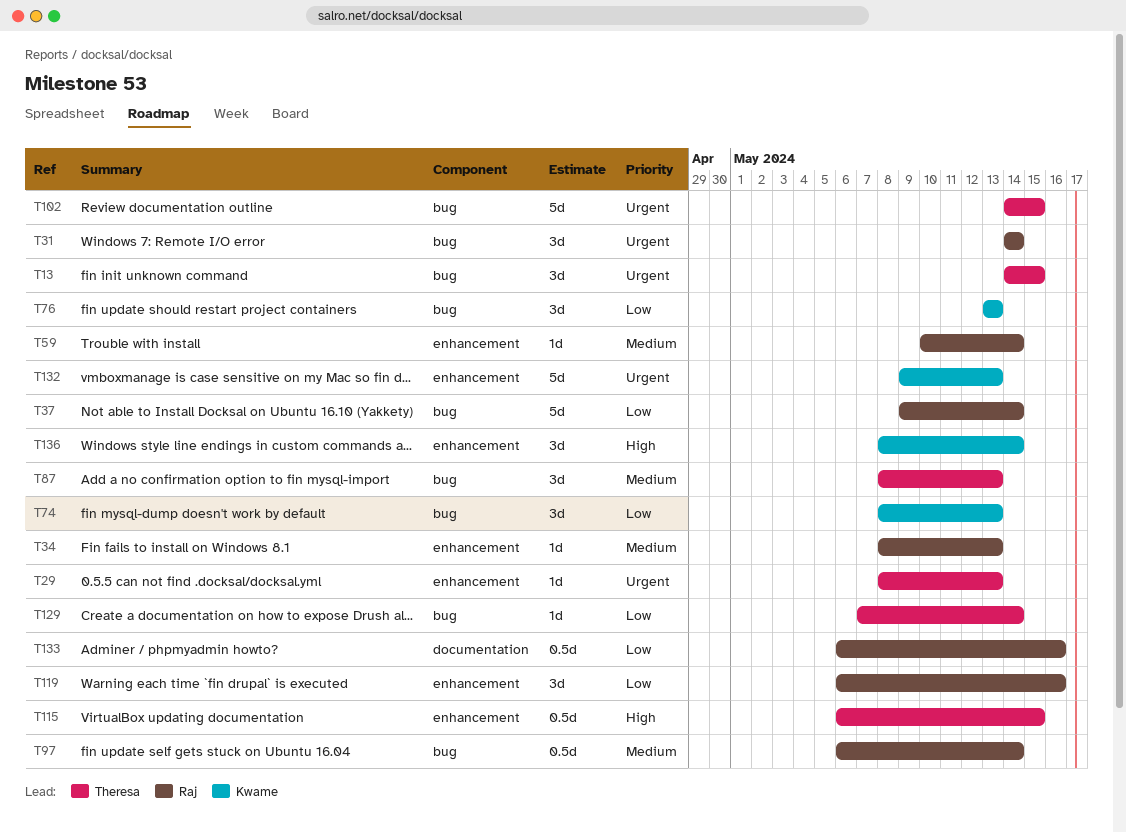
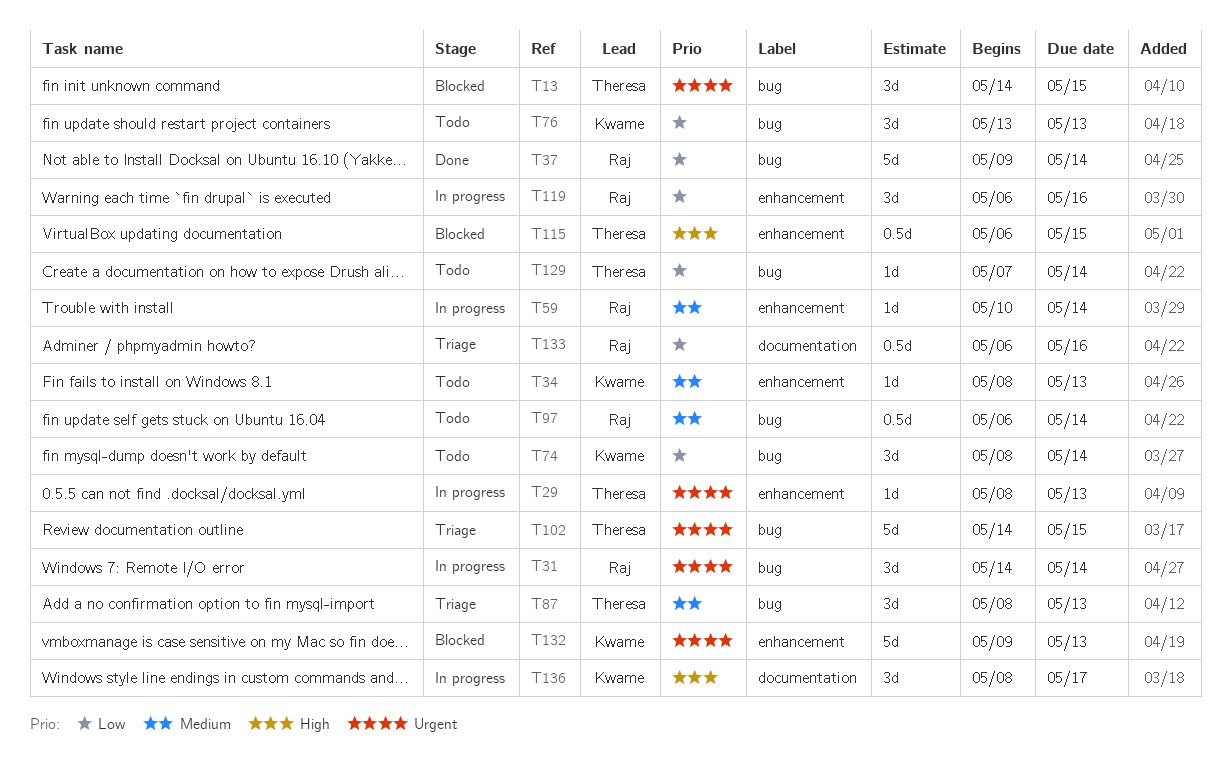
T34, owner: Raj -> Kwame
T74, due: May 13 -> May 14
T136, label: enhancement -> documentation
T136, due: May 14 -> May 17

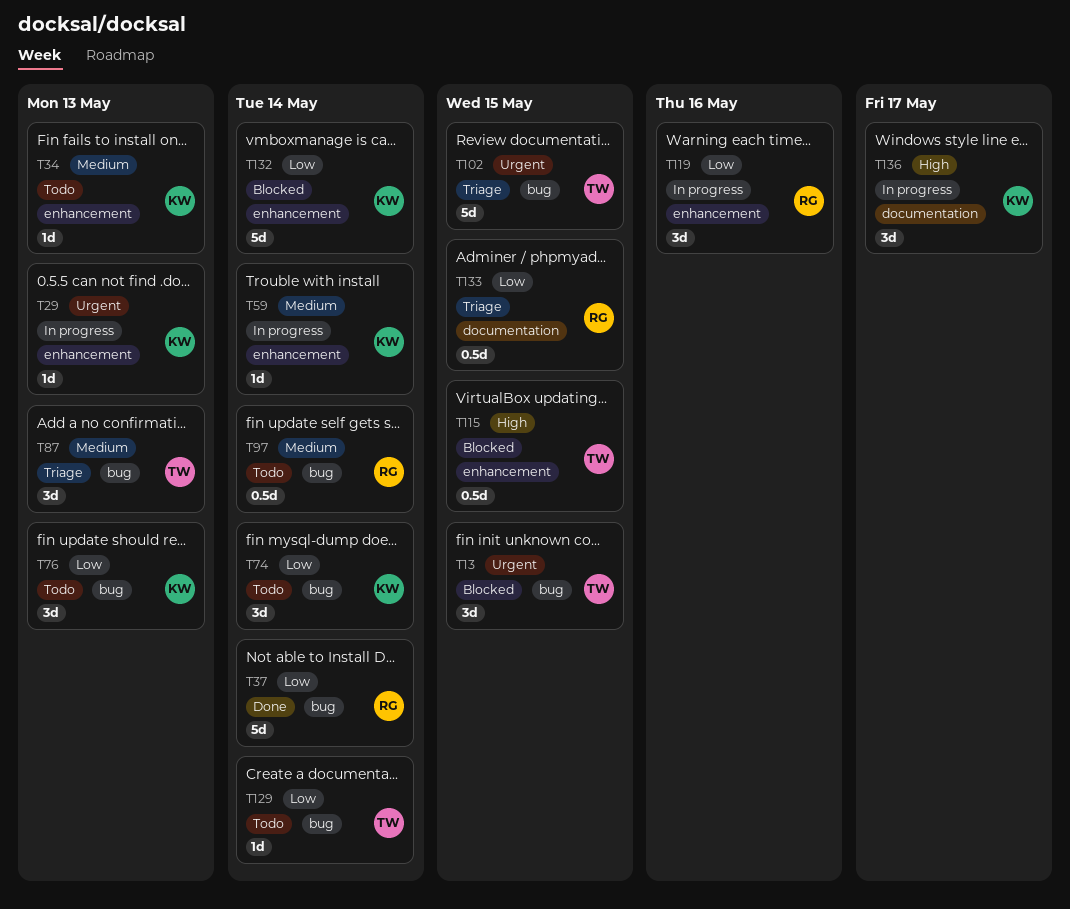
T29, owner: Theresa -> Kwame
T31: present -> none
T59, owner: Raj -> Kwame
T132, priority: Urgent -> Low
T132, due: May 13 -> May 14
T133, due: May 16 -> May 15

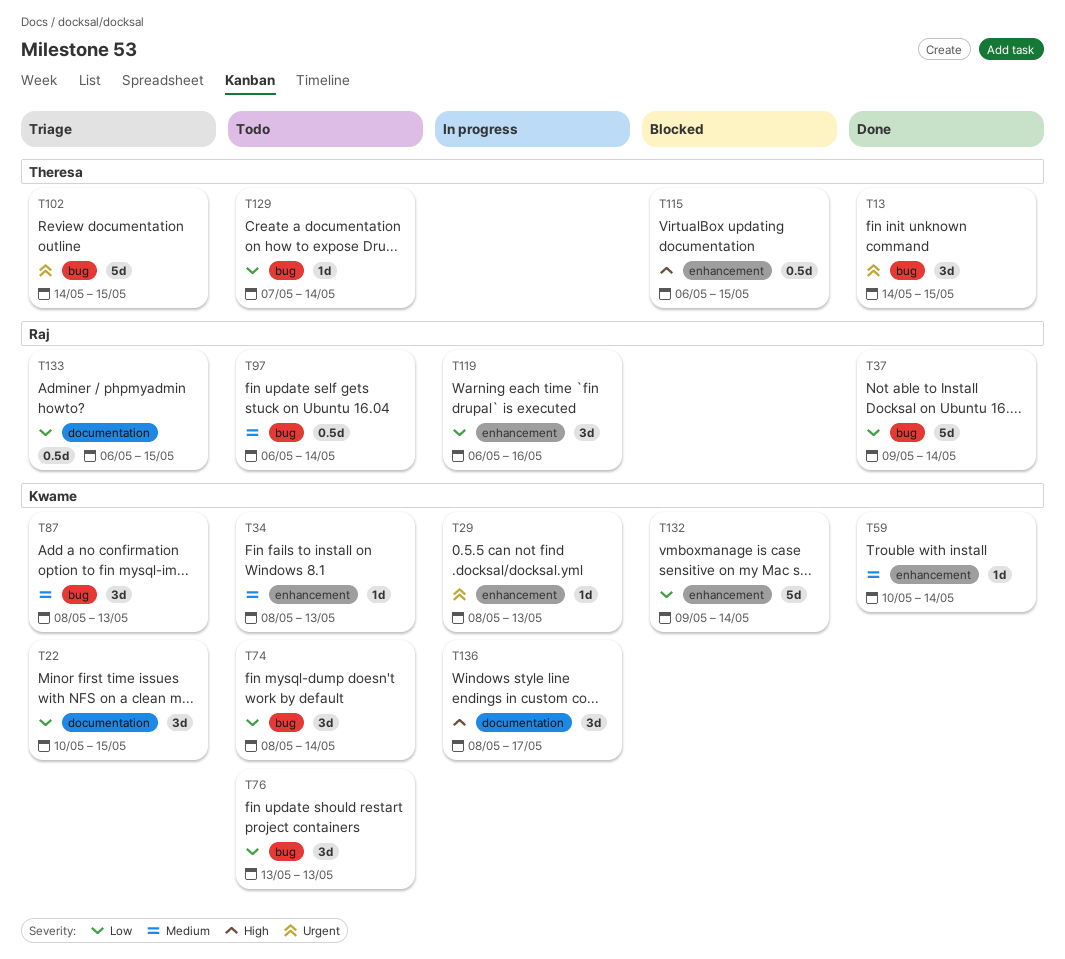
T13, status: Blocked -> Done
T22: none -> present
T59, status: In progress -> Done
T87, owner: Theresa -> Kwame

